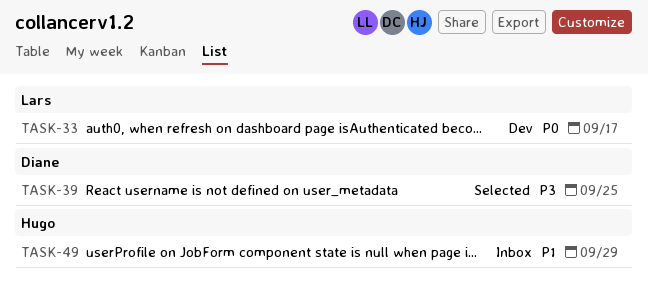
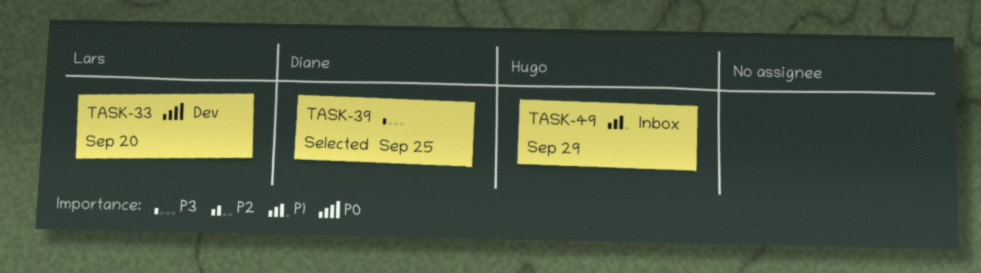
TASK-33, due: Sep 17 -> Sep 20

